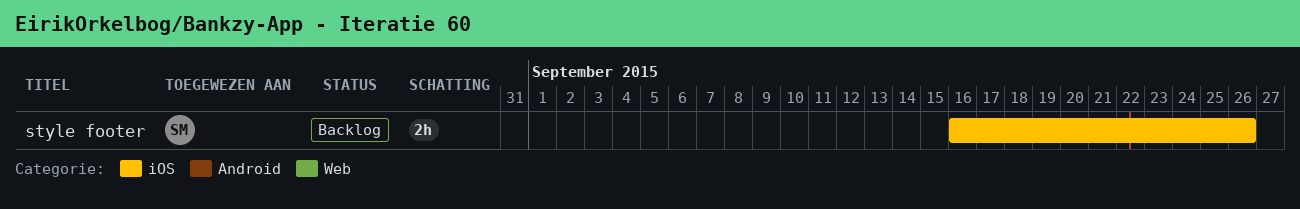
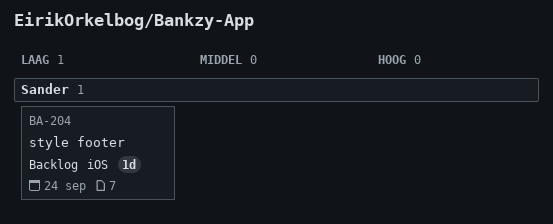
style footer, estimate: 2h -> 1d
style footer, due: Sep 26 -> Sep 24

